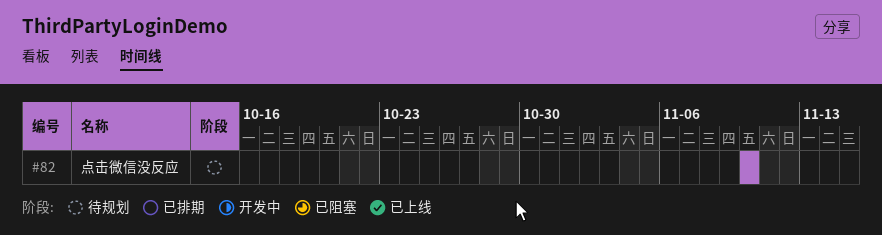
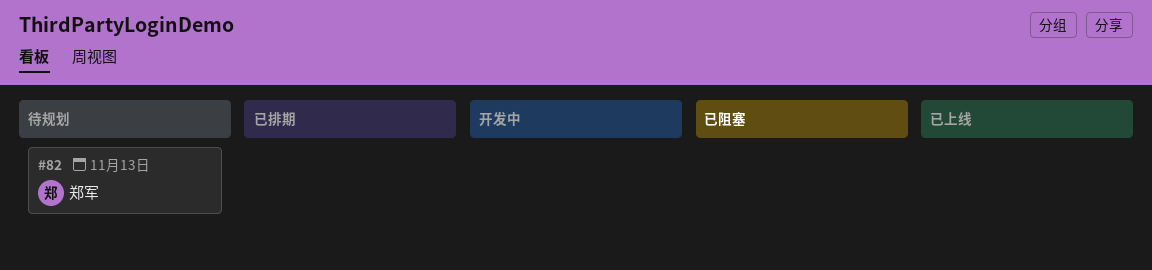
#82, due: Nov 10 -> Nov 13

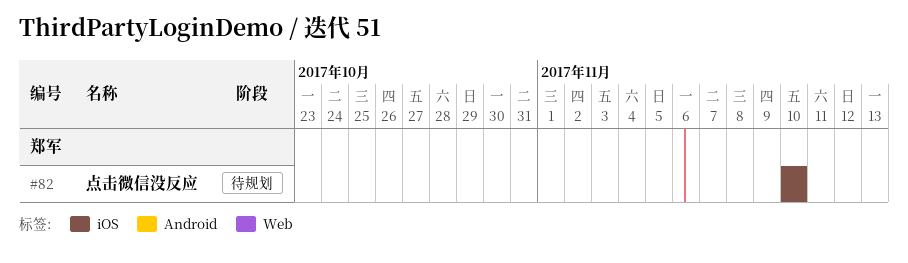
#82, due: Nov 13 -> Nov 10

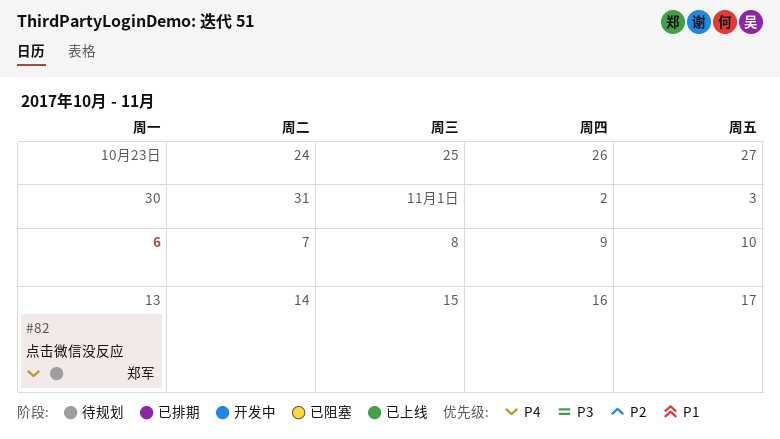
#82, due: Nov 10 -> Nov 13

